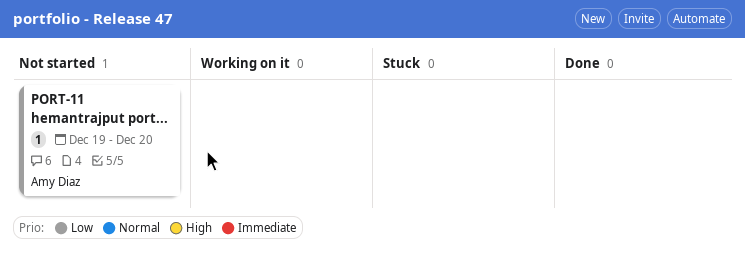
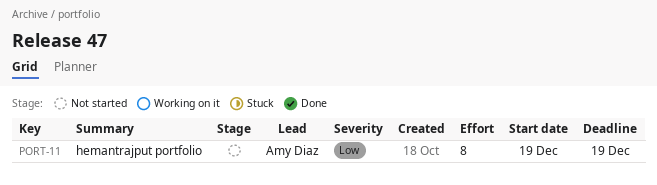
PORT-11, estimate: 1 -> 8
PORT-11, due: Dec 20 -> Dec 19

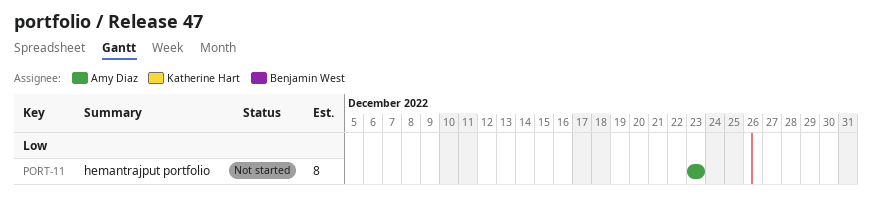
PORT-11, start: Dec 19 -> Dec 23
PORT-11, due: Dec 19 -> Dec 23

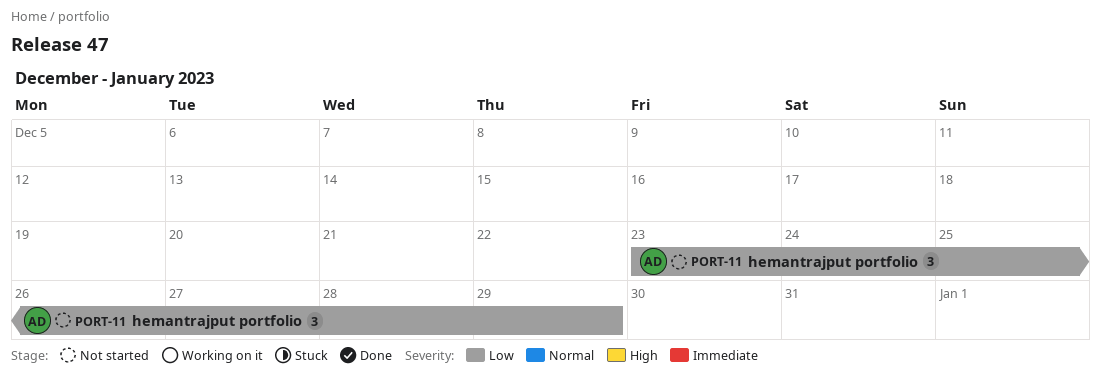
PORT-11, estimate: 8 -> 3
PORT-11, due: Dec 23 -> Dec 29

